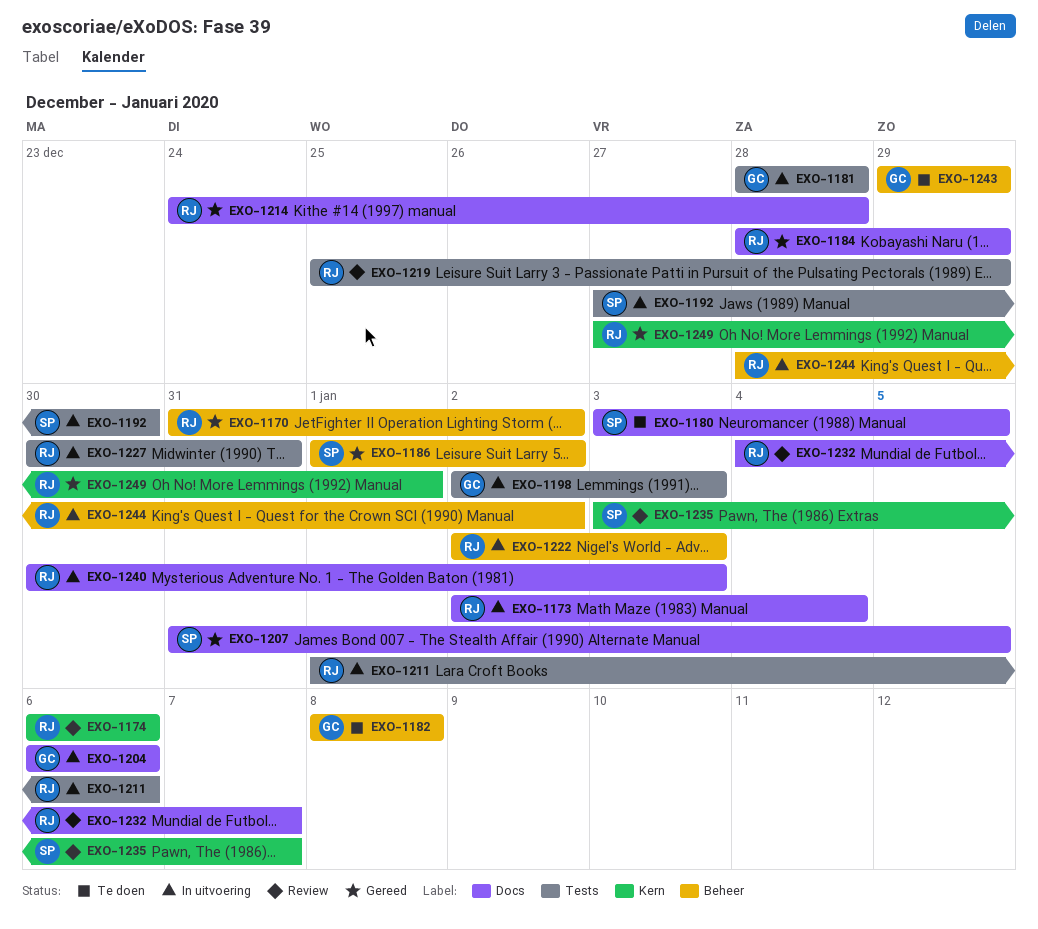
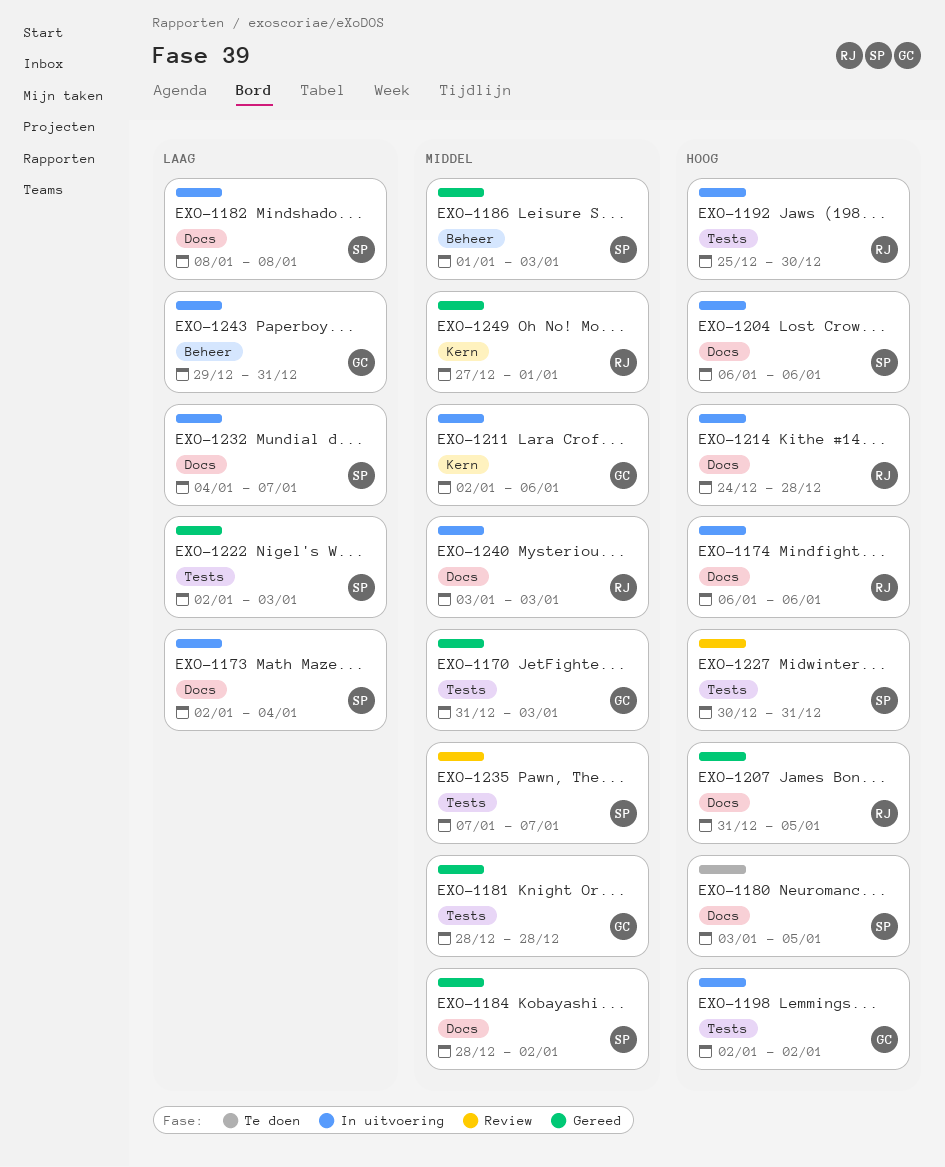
EXO-1170, owner: RJ -> GC
EXO-1170, label: Beheer -> Tests
EXO-1170, due: Jan 2 -> Jan 3
EXO-1173, owner: RJ -> SP
EXO-1174, status: Review -> In uitvoering
EXO-1174, label: Kern -> Docs
EXO-1181, status: In uitvoering -> Gereed
EXO-1182, status: Te doen -> In uitvoering
EXO-1182, owner: GC -> SP
EXO-1182, label: Beheer -> Docs
EXO-1184, owner: RJ -> SP
EXO-1184, due: Dec 29 -> Jan 2
EXO-1186, due: Jan 2 -> Jan 3
EXO-1192, owner: SP -> RJ
EXO-1192, start: Dec 27 -> Dec 25
EXO-1198, due: Jan 3 -> Jan 2
EXO-1204, owner: GC -> SP
EXO-1207, owner: SP -> RJ
EXO-1211, owner: RJ -> GC
EXO-1211, label: Tests -> Kern
EXO-1211, start: Jan 1 -> Jan 2
EXO-1214, status: Gereed -> In uitvoering
EXO-1219: present -> none
EXO-1222, status: In uitvoering -> Gereed
EXO-1222, owner: RJ -> SP
EXO-1222, label: Beheer -> Tests
EXO-1227, status: In uitvoering -> Review
EXO-1227, owner: RJ -> SP
EXO-1232, status: Review -> In uitvoering
EXO-1232, owner: RJ -> SP
EXO-1235, label: Kern -> Tests
EXO-1235, start: Jan 3 -> Jan 7
EXO-1240, start: Dec 30 -> Jan 3
EXO-1243, status: Te doen -> In uitvoering
EXO-1243, due: Dec 29 -> Dec 31
EXO-1244: present -> none

